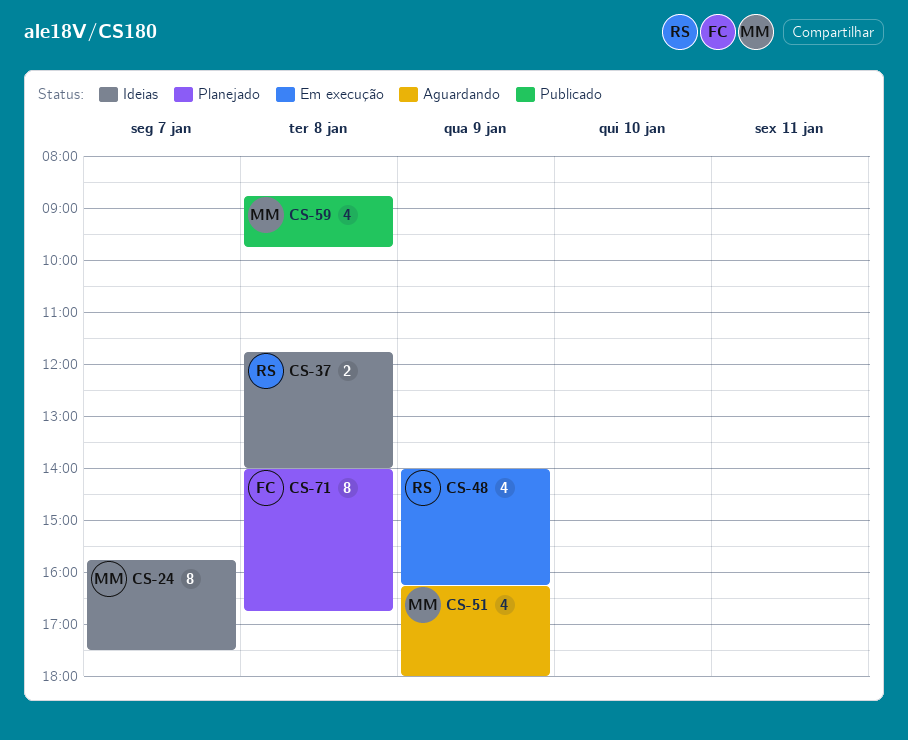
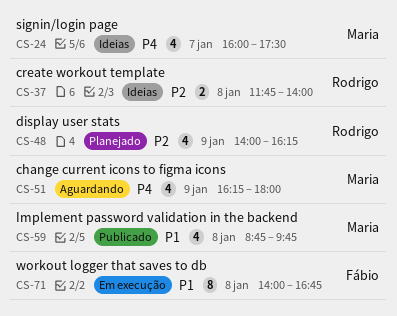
CS-24, estimate: 8 -> 4
CS-24, begins: 15:45 -> 16:00
CS-48, status: Em execução -> Planejado
CS-71, status: Planejado -> Em execução

